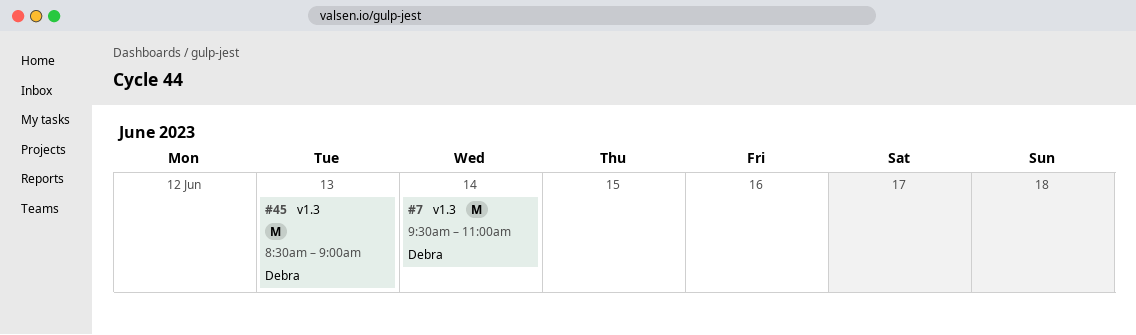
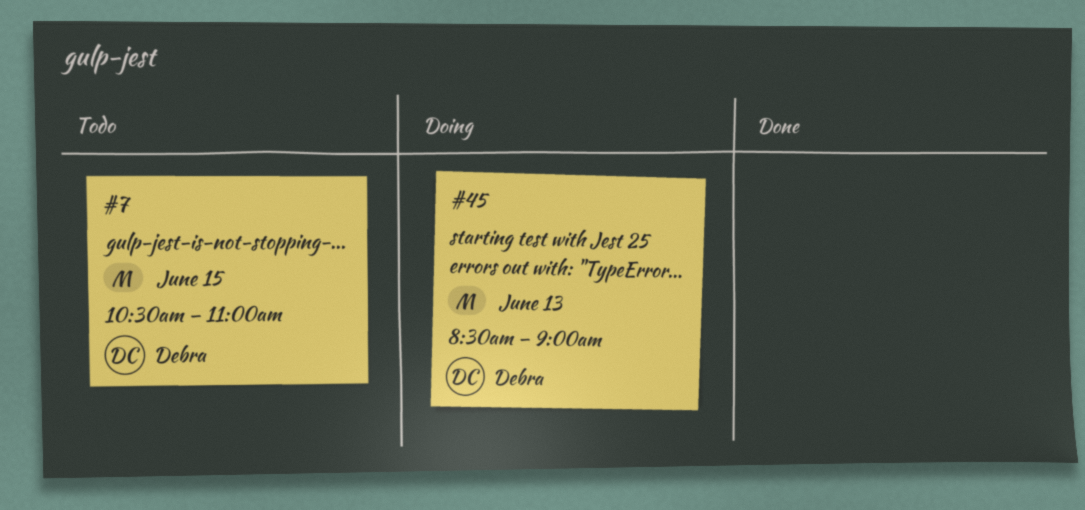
#7, day: Jun 14 -> Jun 15
#7, begins: 09:30 -> 10:30

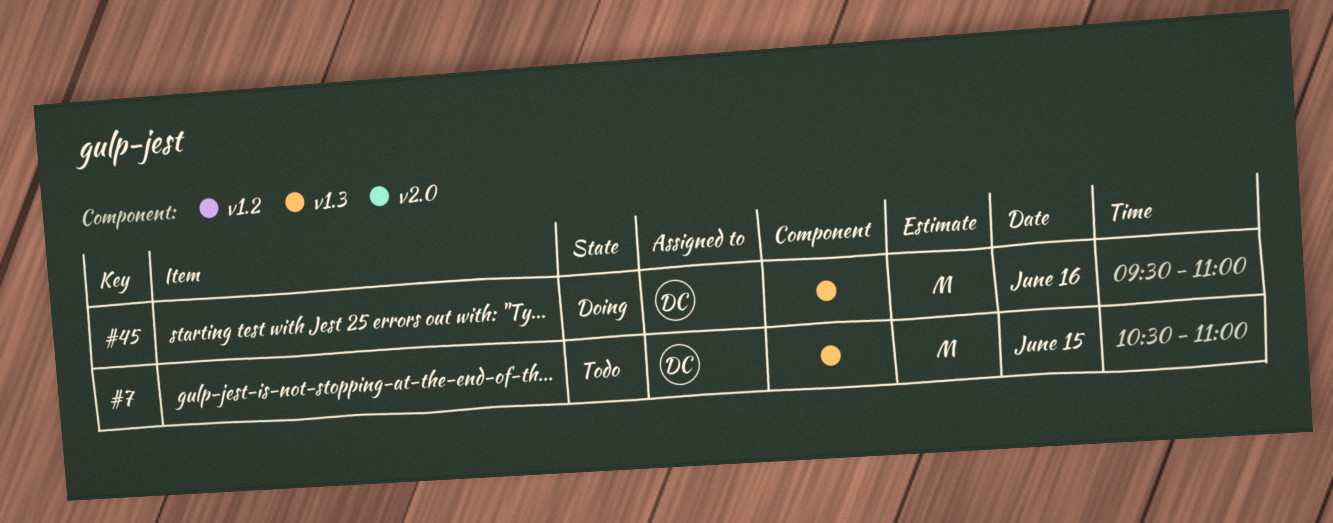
#45, day: Jun 13 -> Jun 16
#45, begins: 08:30 -> 09:30
#45, ends: 09:00 -> 11:00

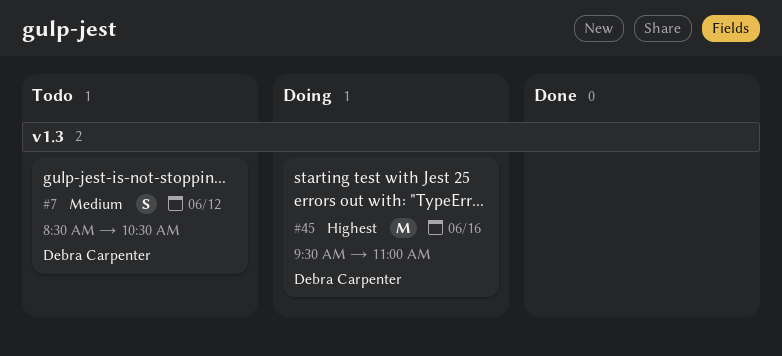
#7, estimate: M -> S
#7, day: Jun 15 -> Jun 12
#7, begins: 10:30 -> 08:30
#7, ends: 11:00 -> 10:30

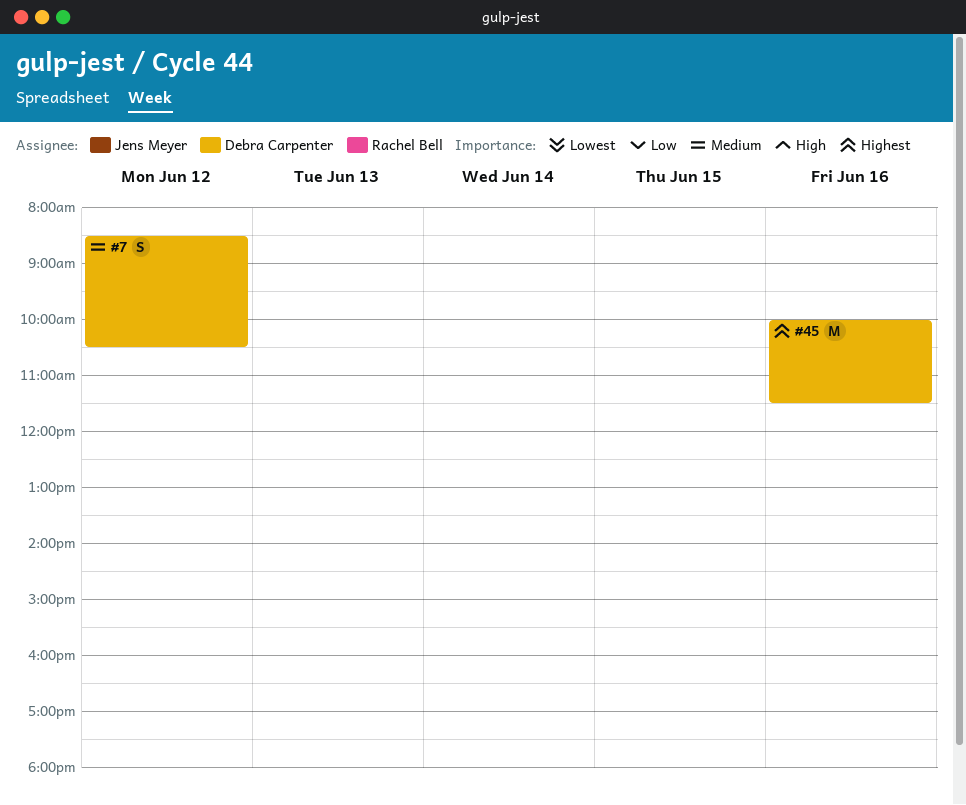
#45, begins: 09:30 -> 10:00
#45, ends: 11:00 -> 11:30

